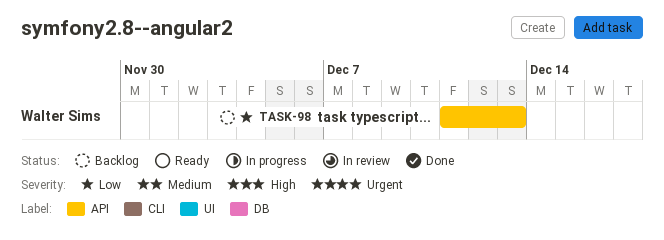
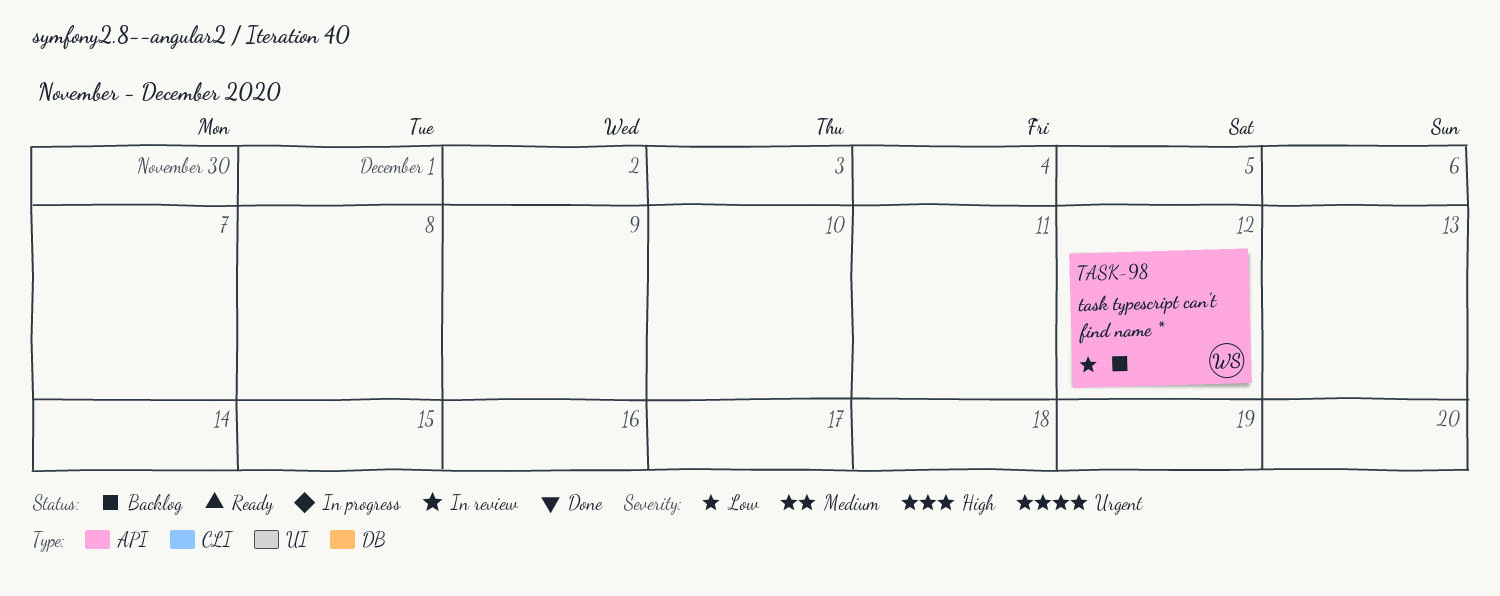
TASK-98, due: Dec 13 -> Dec 12

